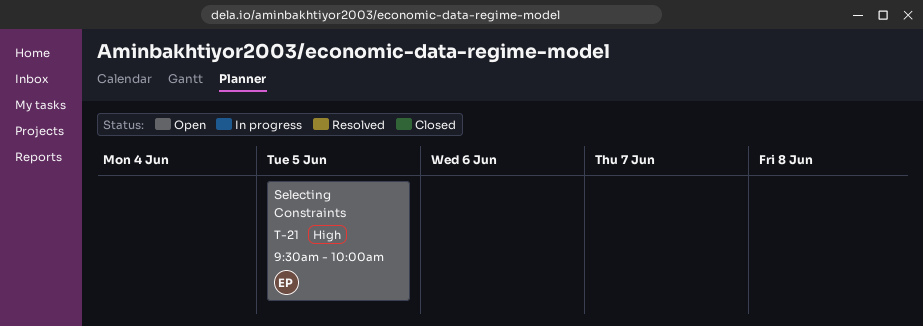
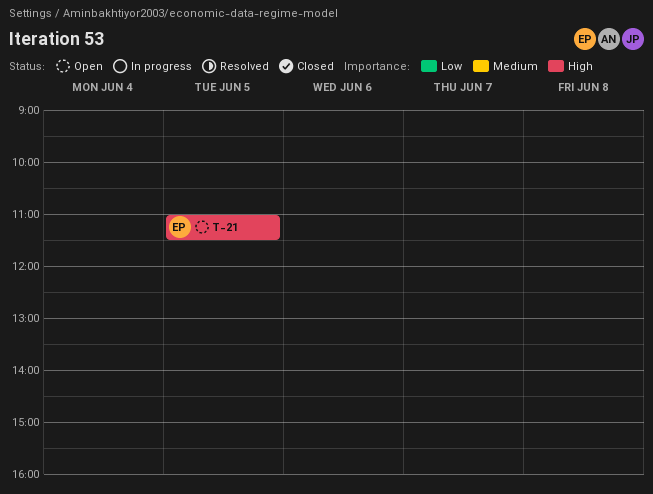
T-21, begins: 09:30 -> 11:00
T-21, ends: 10:00 -> 11:30

